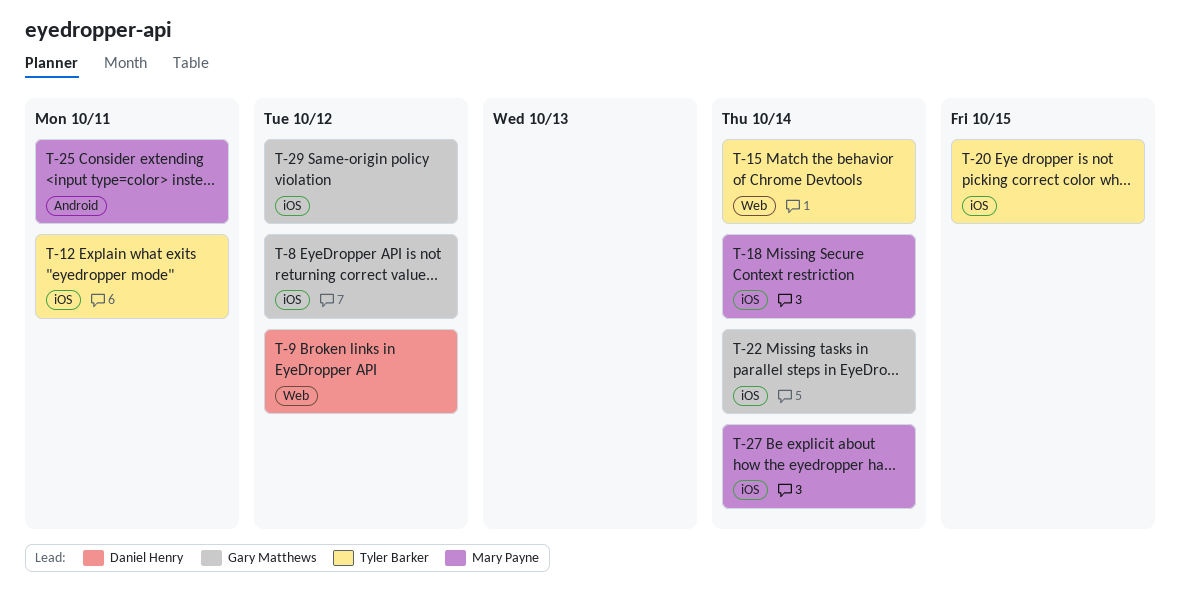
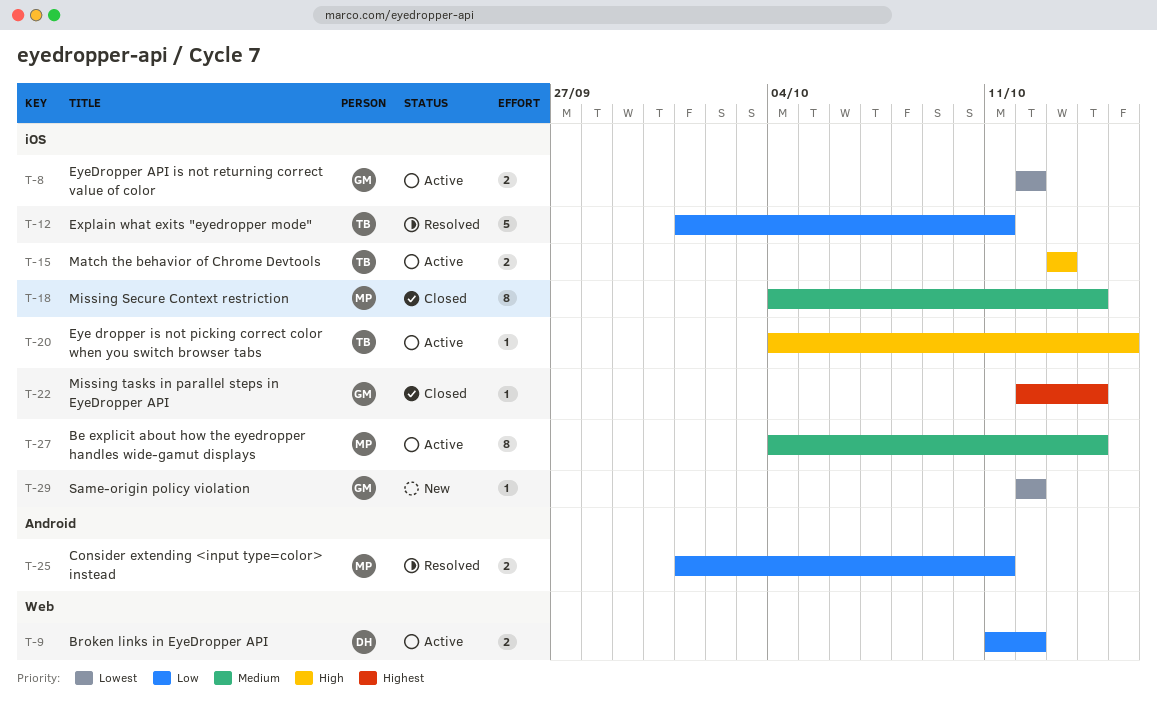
T-15, label: Web -> iOS
T-15, due: Oct 14 -> Oct 13

